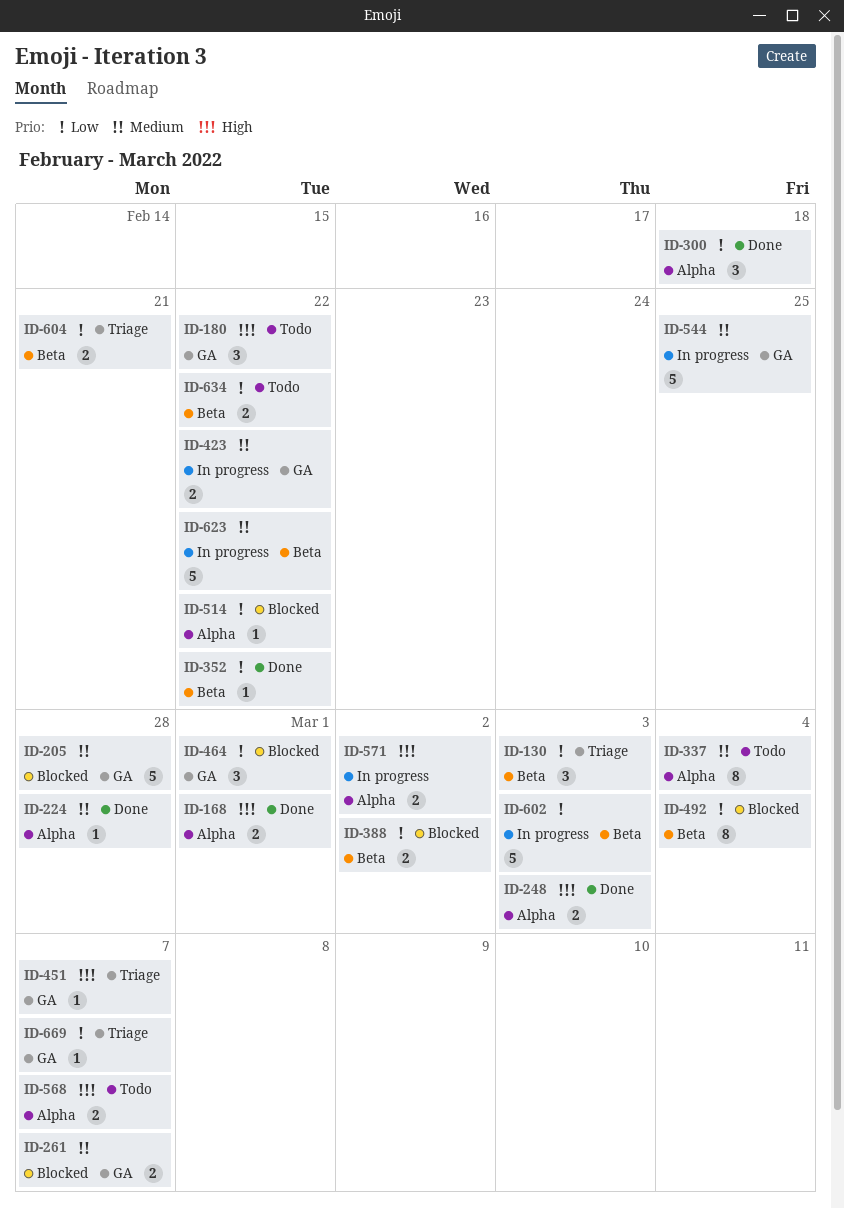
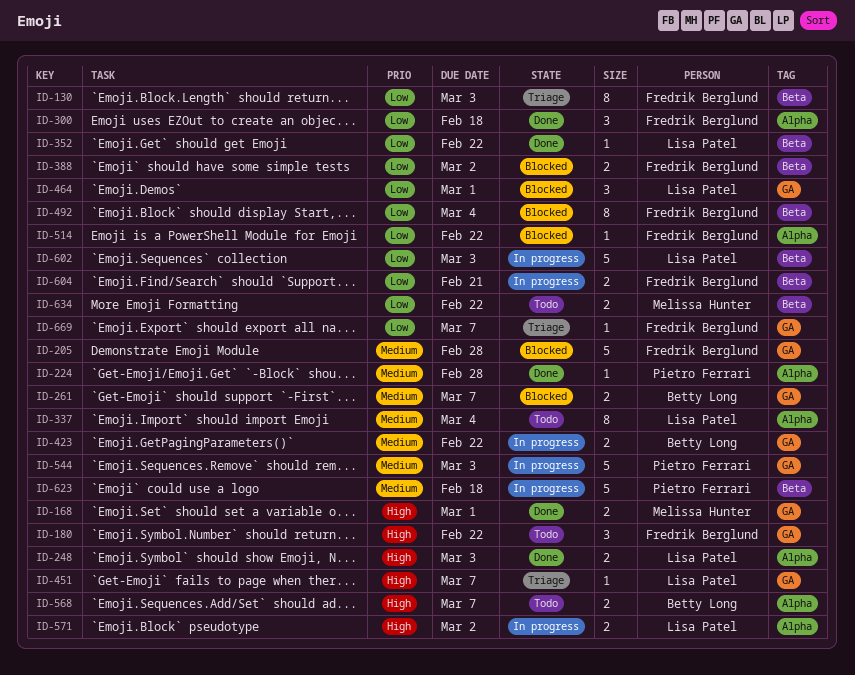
ID-130, estimate: 3 -> 8
ID-168, label: Alpha -> GA
ID-544, due: Feb 25 -> Mar 3
ID-604, status: Triage -> In progress
ID-623, due: Feb 22 -> Feb 18

